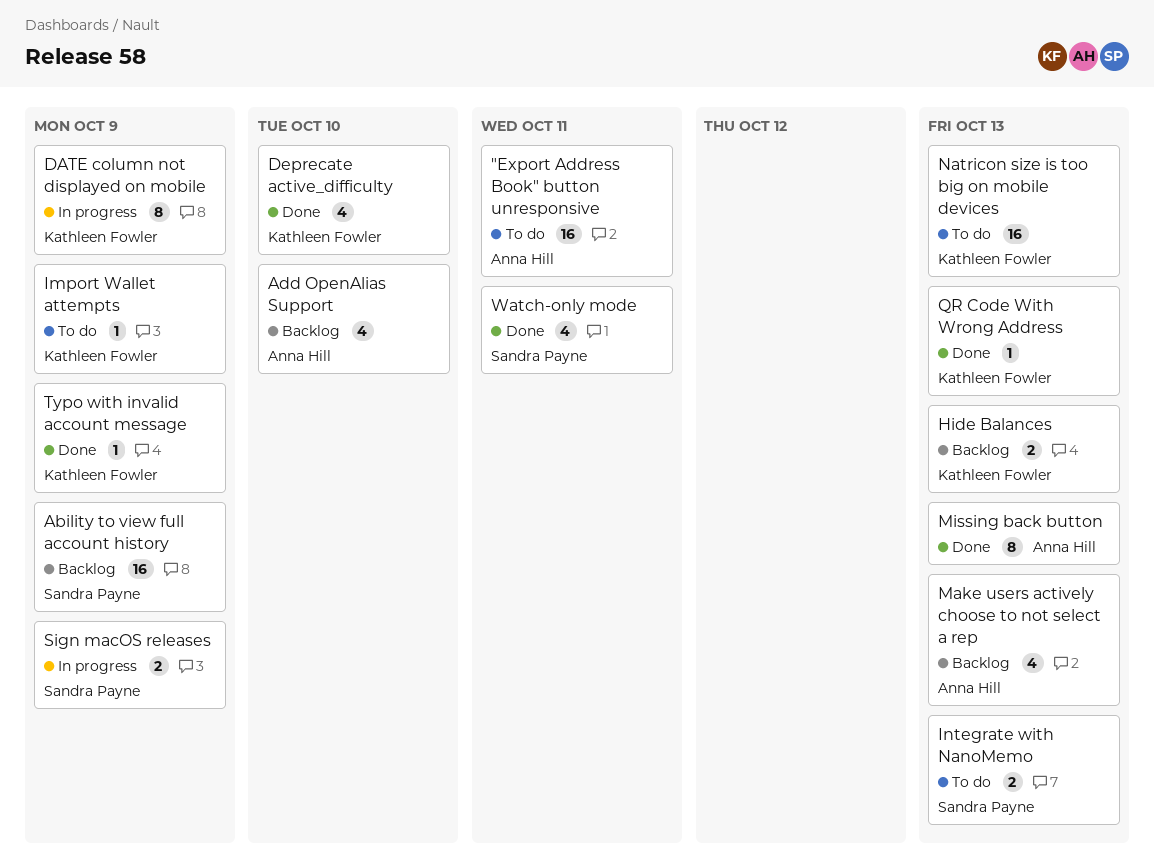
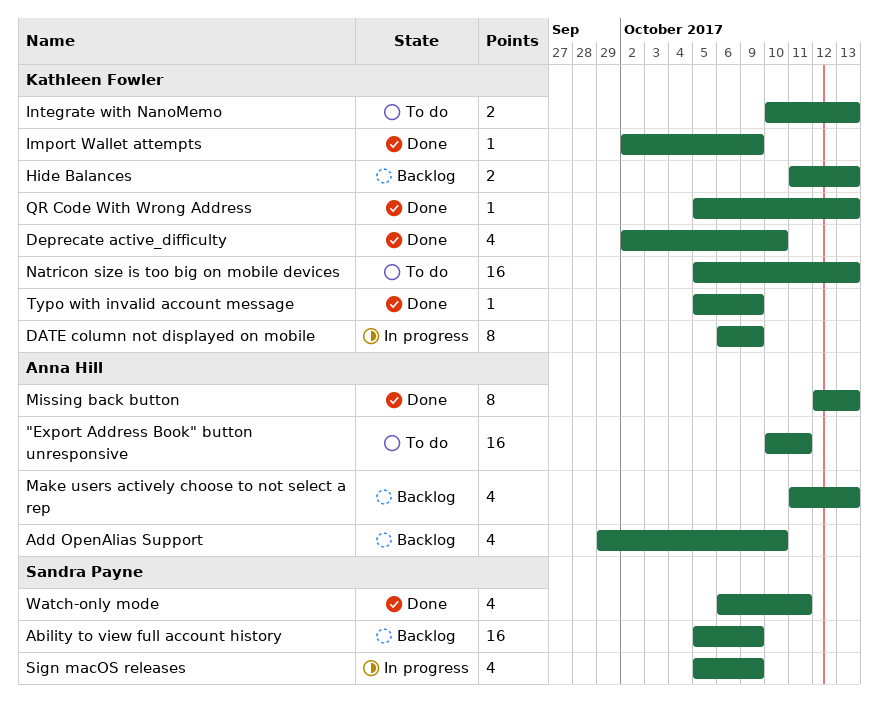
Import Wallet attempts, status: To do -> Done
Integrate with NanoMemo, owner: Sandra Payne -> Kathleen Fowler
Sign macOS releases, estimate: 2 -> 4

